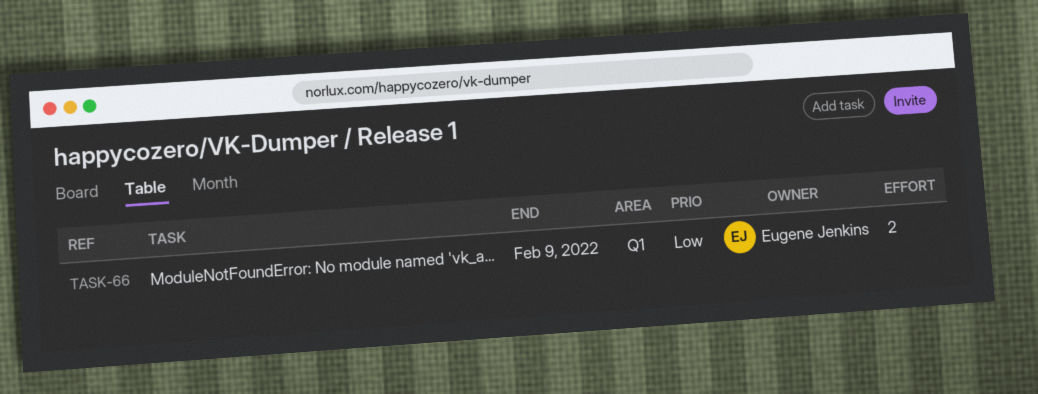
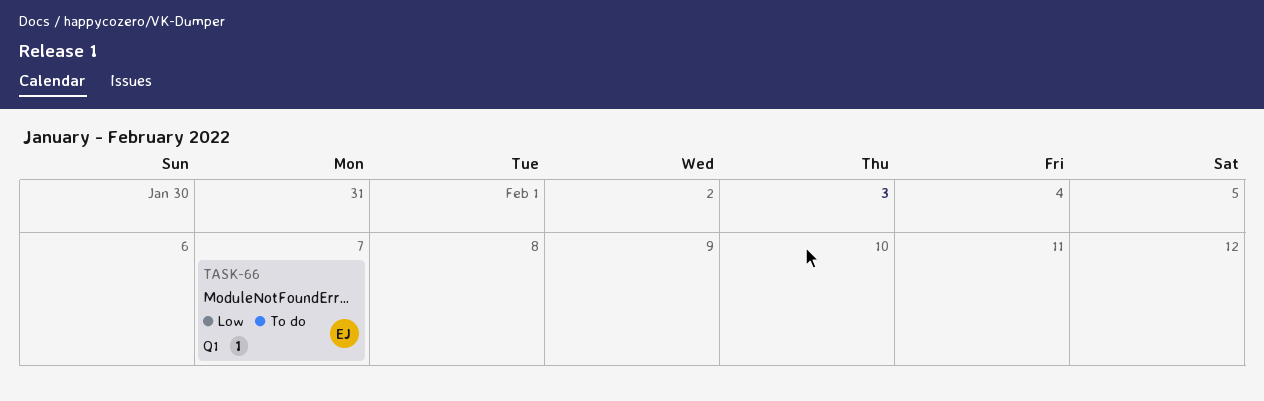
TASK-66, estimate: 2 -> 1
TASK-66, due: Feb 9 -> Feb 7

